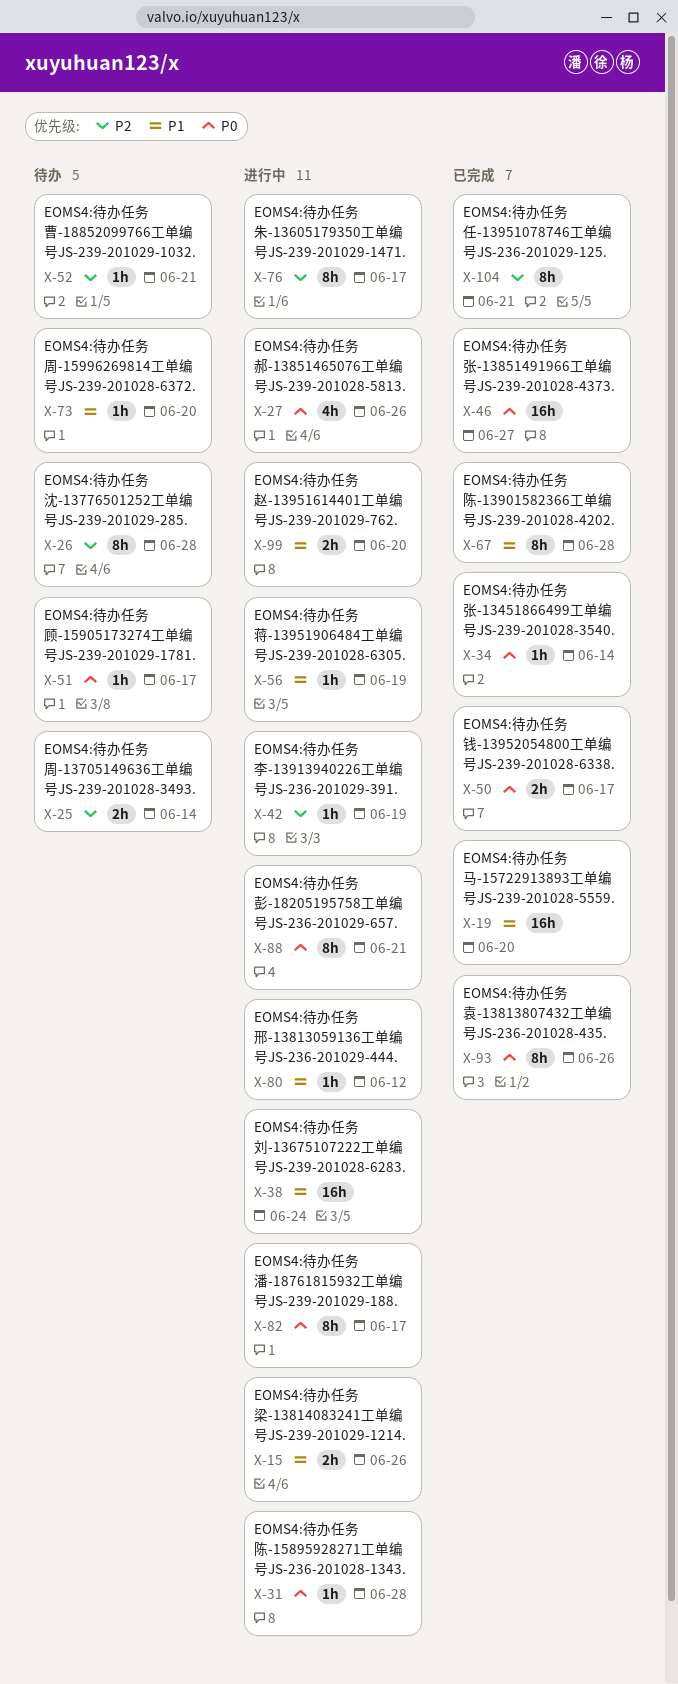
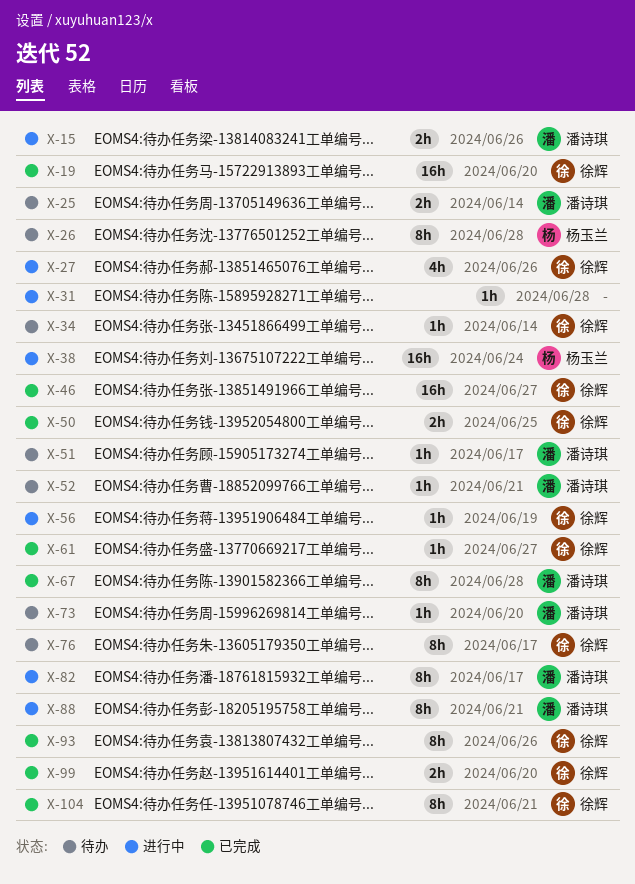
X-34, status: 已完成 -> 待办
X-42: present -> none
X-50, due: Jun 17 -> Jun 25
X-61: none -> present
X-76, status: 进行中 -> 待办
X-80: present -> none
X-99, status: 进行中 -> 已完成

